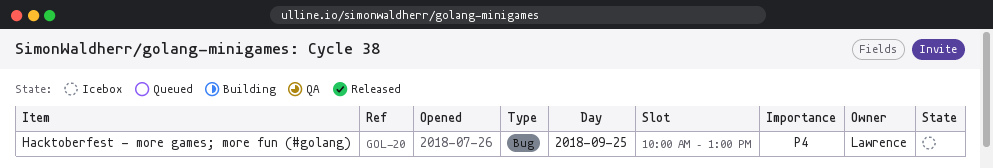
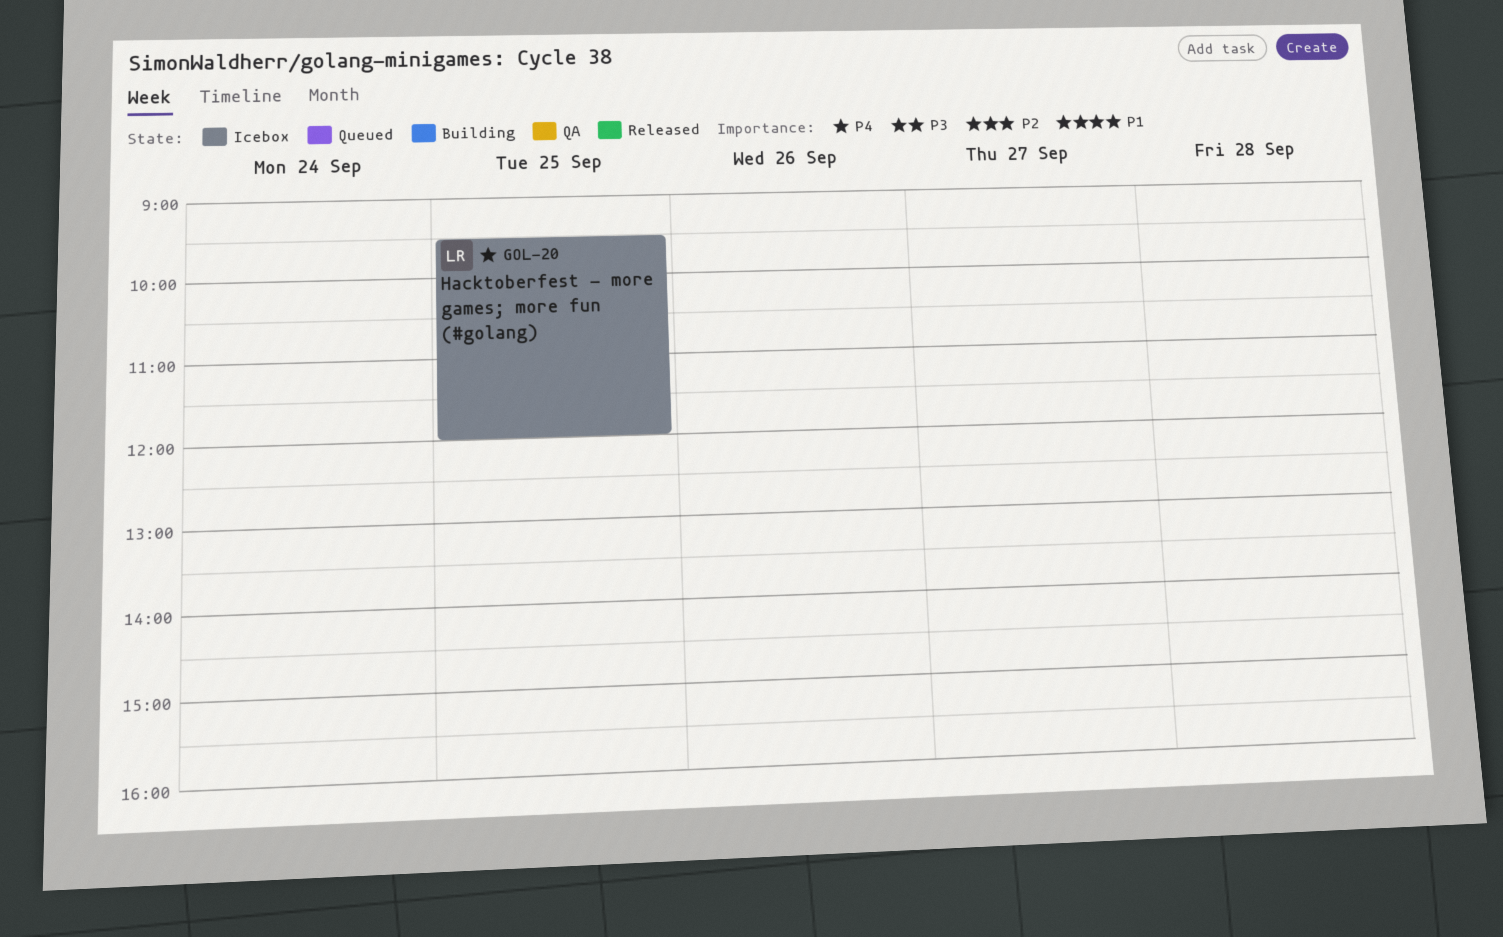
GOL-20, begins: 10:00 -> 09:30
GOL-20, ends: 13:00 -> 12:00

